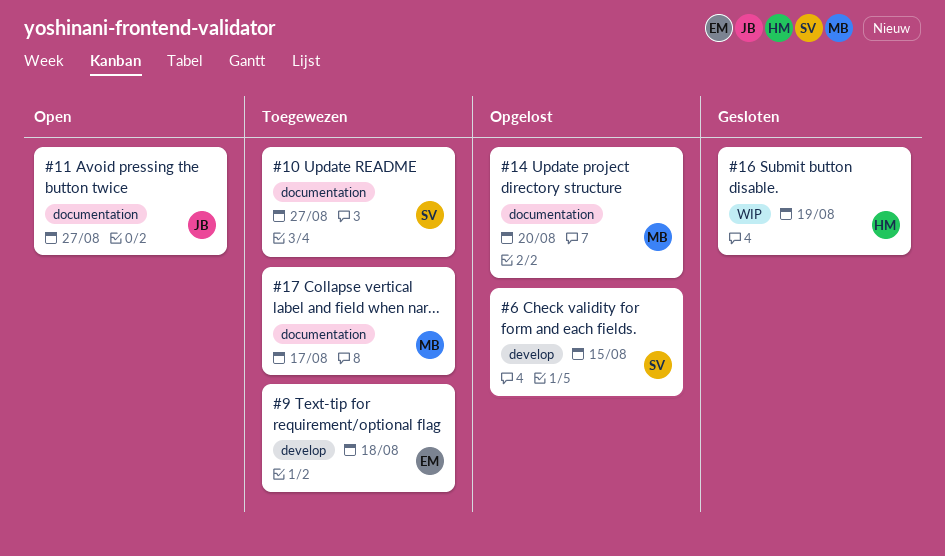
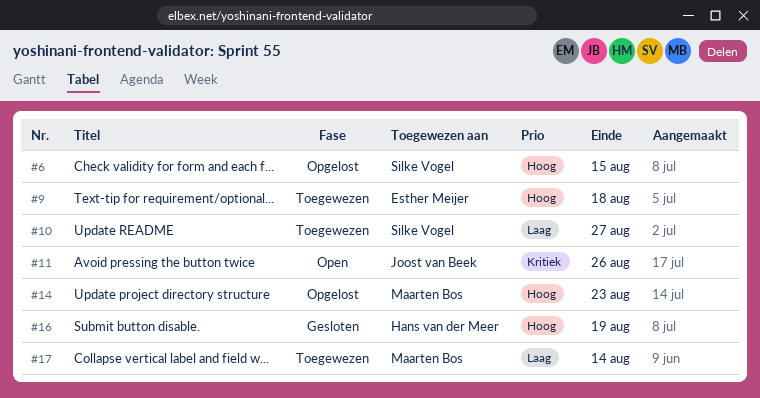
#11, due: Aug 27 -> Aug 26
#14, due: Aug 20 -> Aug 23
#17, due: Aug 17 -> Aug 14

